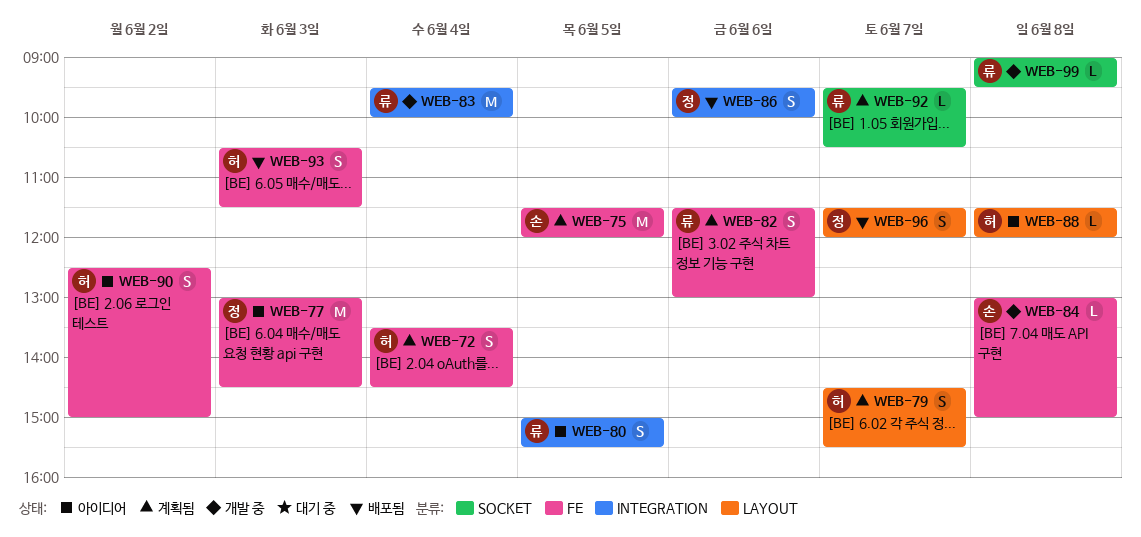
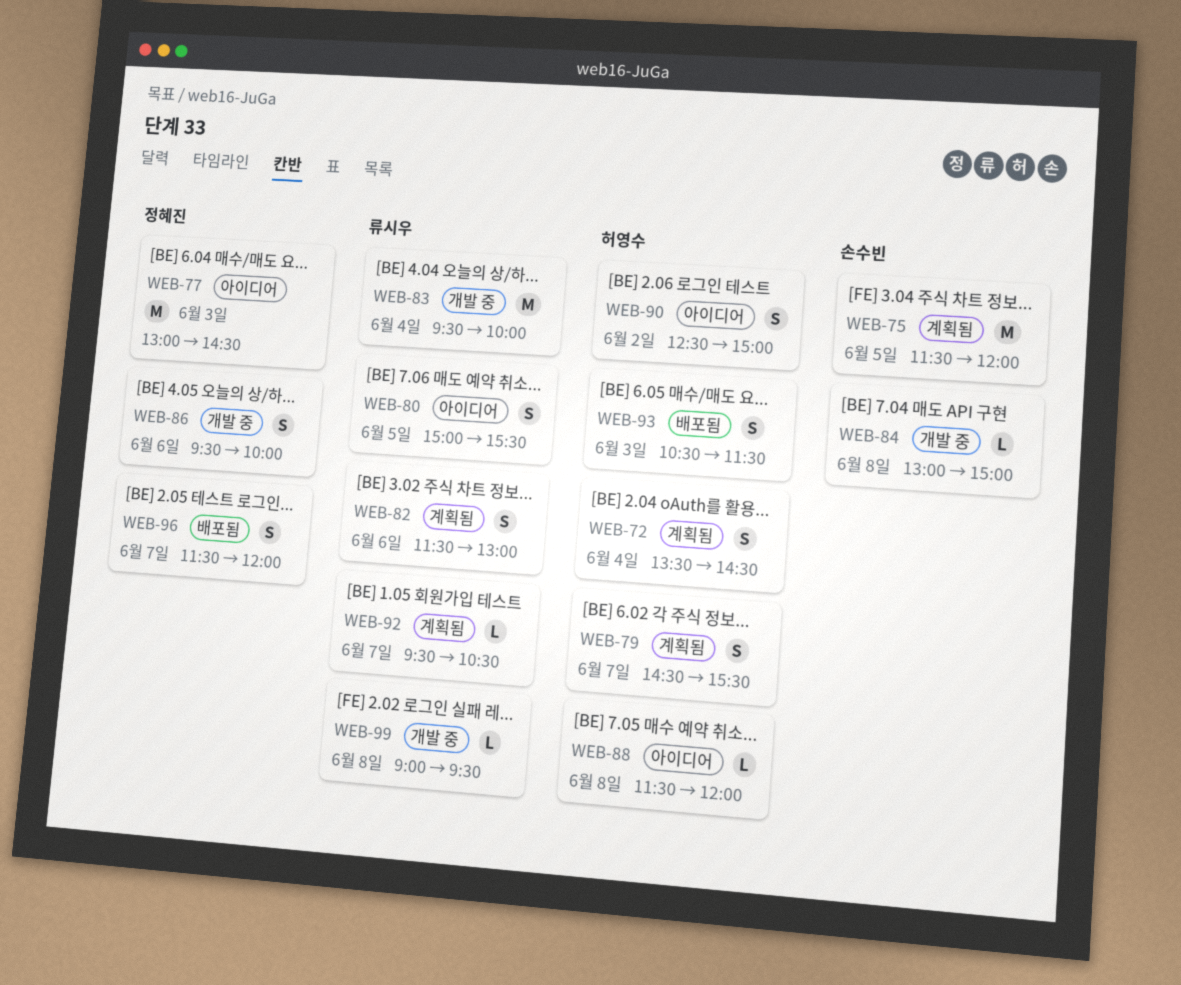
WEB-86, status: 배포됨 -> 개발 중

